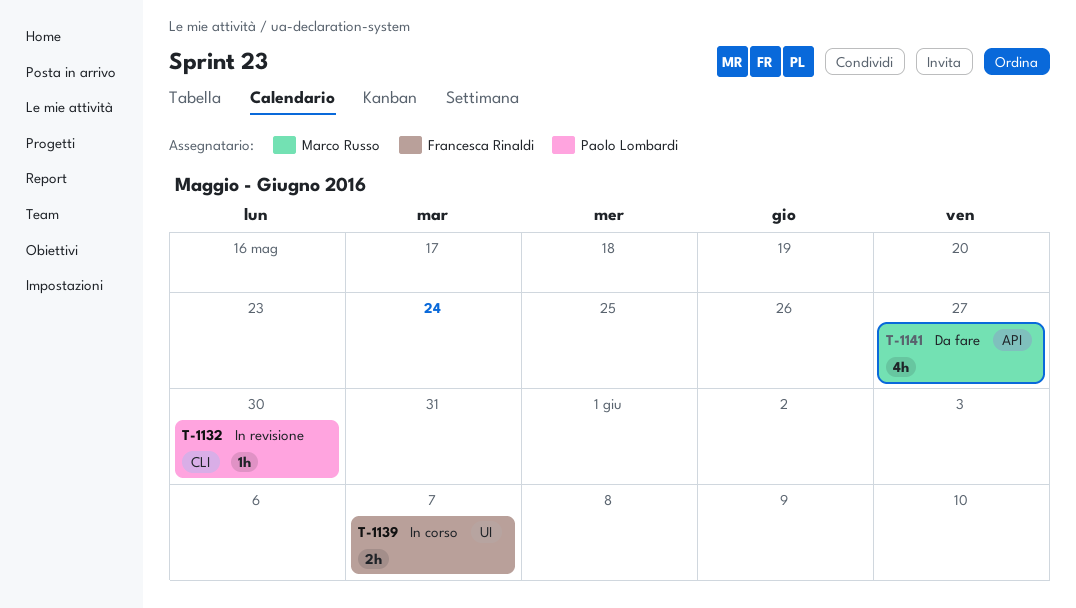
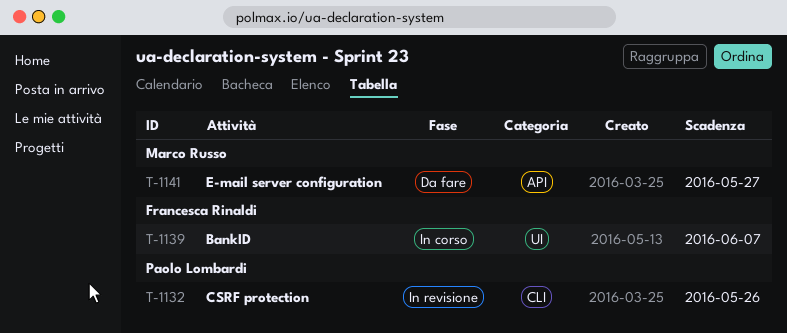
T-1132, due: May 30 -> May 26

